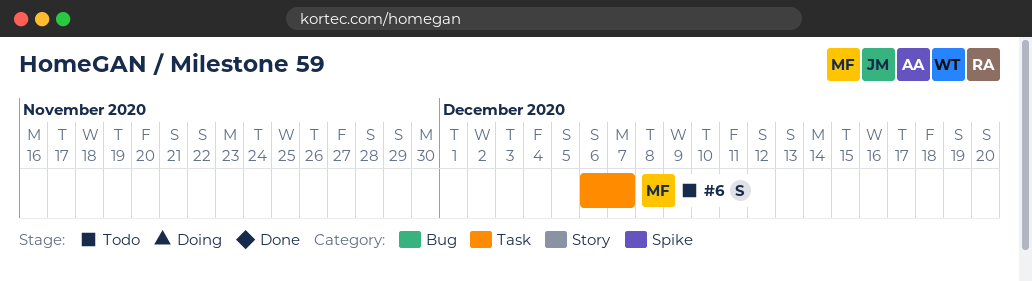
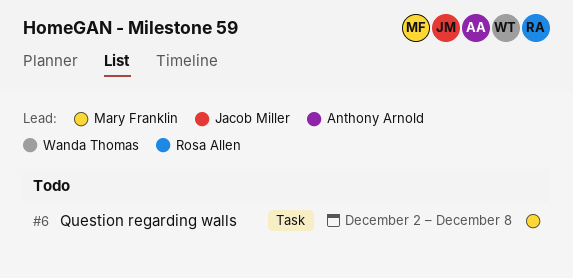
#6, start: Dec 6 -> Dec 2
#6, due: Dec 7 -> Dec 8

